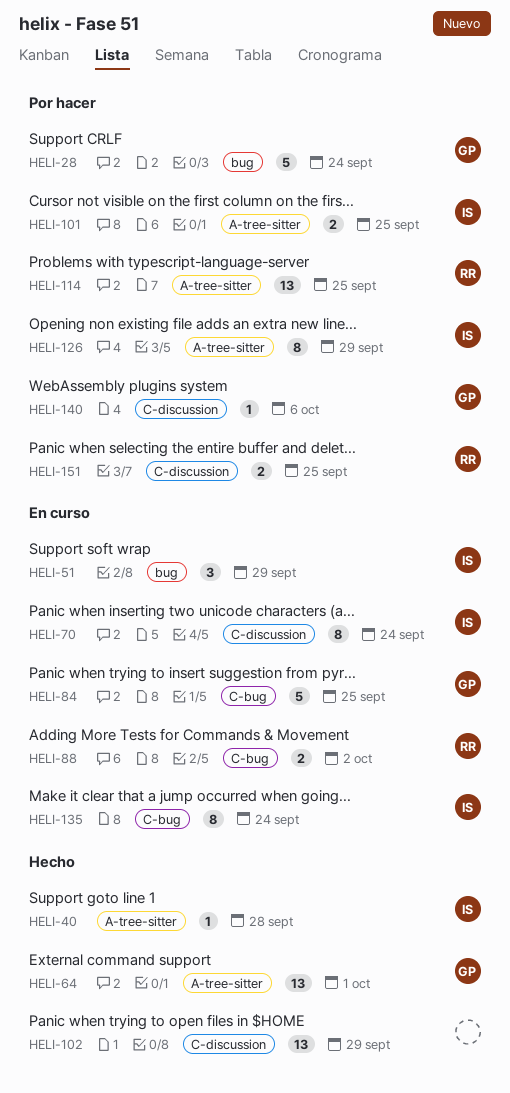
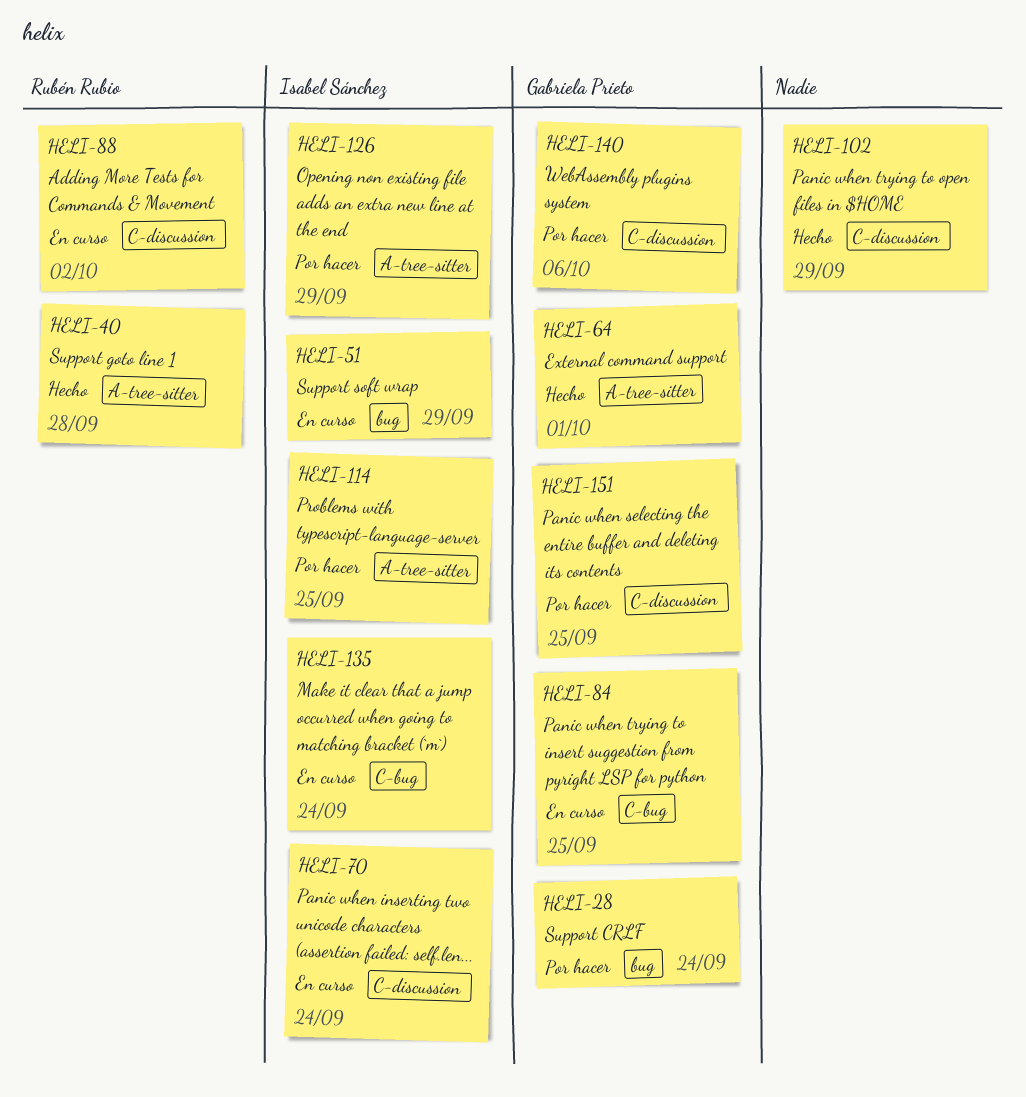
HELI-40, owner: Isabel Sánchez -> Rubén Rubio
HELI-88, label: C-bug -> C-discussion
HELI-101: present -> none
HELI-114, owner: Rubén Rubio -> Isabel Sánchez
HELI-151, owner: Rubén Rubio -> Gabriela Prieto

